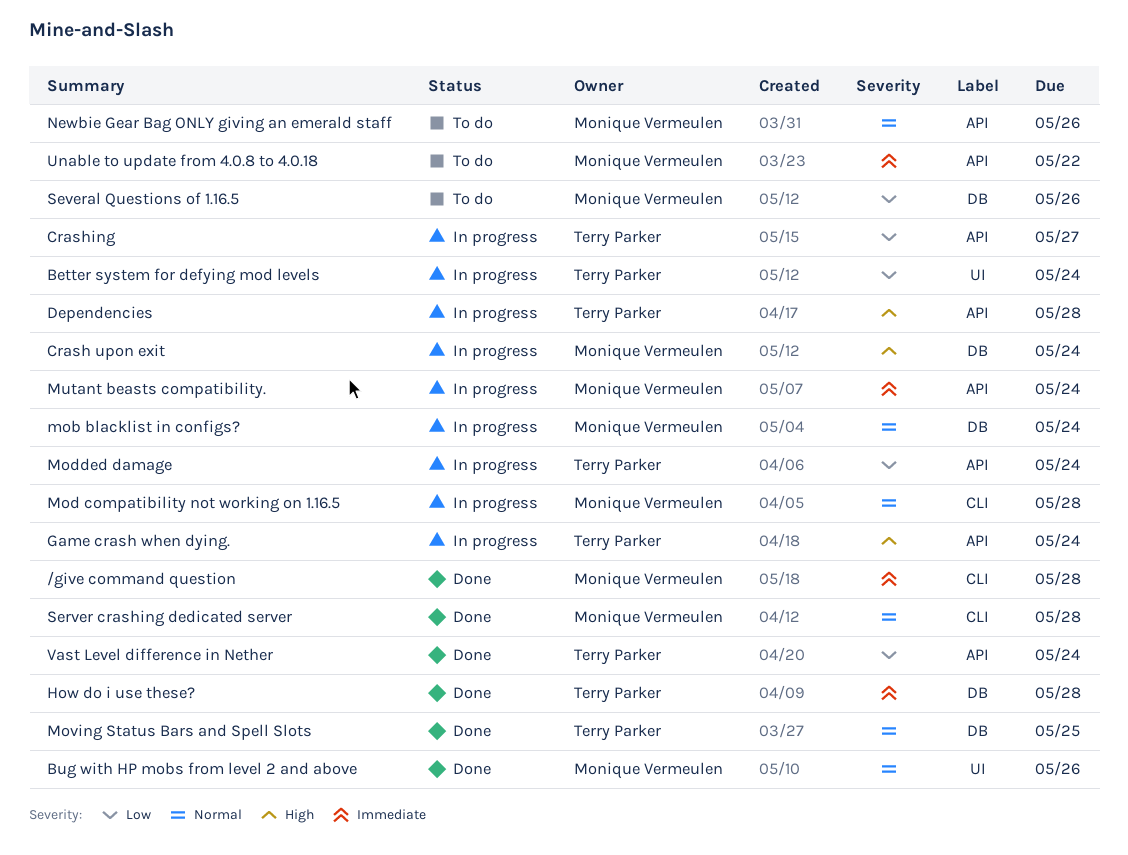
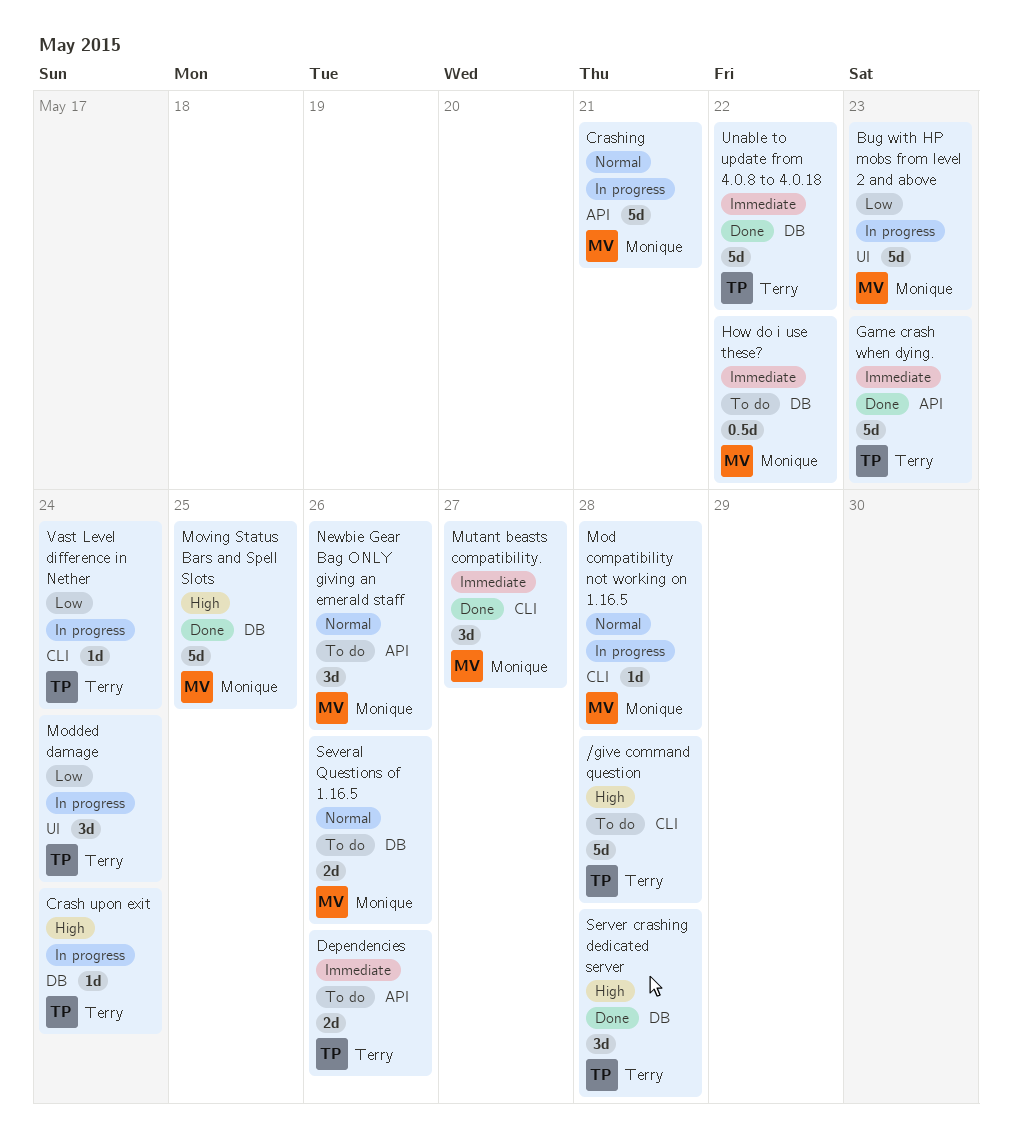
/give command question, status: Done -> To do
/give command question, owner: Monique Vermeulen -> Terry Parker
/give command question, priority: Immediate -> High
Better system for defying mod levels: present -> none
Bug with HP mobs from level 2 and above, status: Done -> In progress
Bug with HP mobs from level 2 and above, priority: Normal -> Low
Bug with HP mobs from level 2 and above, due: May 26 -> May 23
Crash upon exit, owner: Monique Vermeulen -> Terry Parker
Crashing, owner: Terry Parker -> Monique Vermeulen
Crashing, priority: Low -> Normal
Crashing, due: May 27 -> May 21
Dependencies, status: In progress -> To do
Dependencies, priority: High -> Immediate
Dependencies, due: May 28 -> May 26
Game crash when dying., status: In progress -> Done
Game crash when dying., priority: High -> Immediate
Game crash when dying., due: May 24 -> May 23
How do i use these?, status: Done -> To do
How do i use these?, owner: Terry Parker -> Monique Vermeulen
How do i use these?, due: May 28 -> May 22
mob blacklist in configs?: present -> none
Modded damage, label: API -> UI
Moving Status Bars and Spell Slots, owner: Terry Parker -> Monique Vermeulen
Moving Status Bars and Spell Slots, priority: Normal -> High
Mutant beasts compatibility., status: In progress -> Done
Mutant beasts compatibility., label: API -> CLI
Mutant beasts compatibility., due: May 24 -> May 27
Server crashing dedicated server, owner: Monique Vermeulen -> Terry Parker
Server crashing dedicated server, priority: Normal -> High
Server crashing dedicated server, label: CLI -> DB
Several Questions of 1.16.5, priority: Low -> Normal
Unable to update from 4.0.8 to 4.0.18, status: To do -> Done
Unable to update from 4.0.8 to 4.0.18, owner: Monique Vermeulen -> Terry Parker
Unable to update from 4.0.8 to 4.0.18, label: API -> DB
Vast Level difference in Nether, status: Done -> In progress
Vast Level difference in Nether, label: API -> CLI

